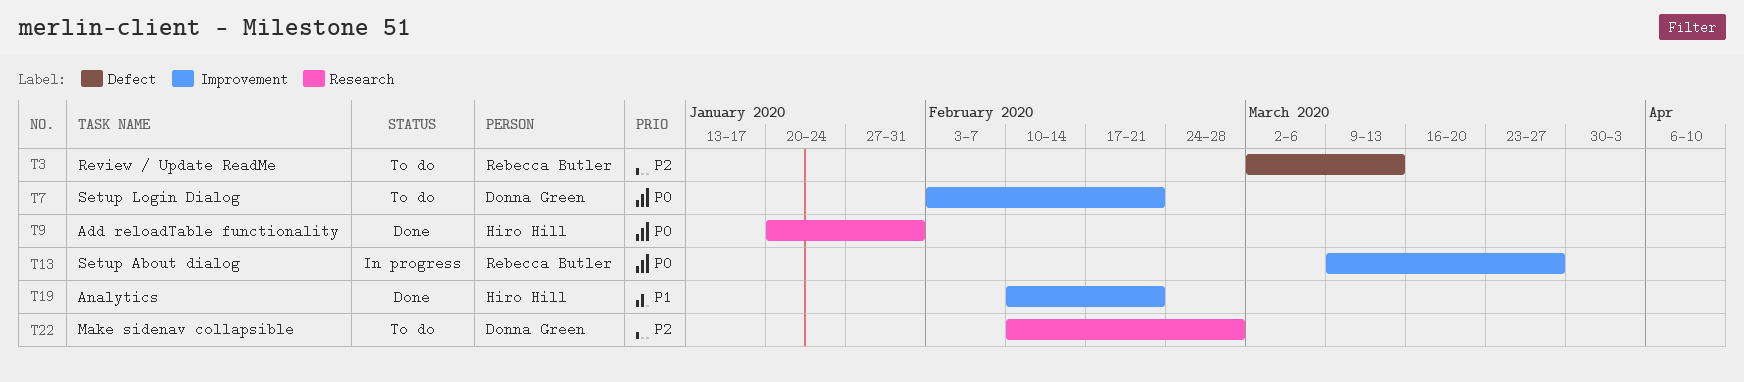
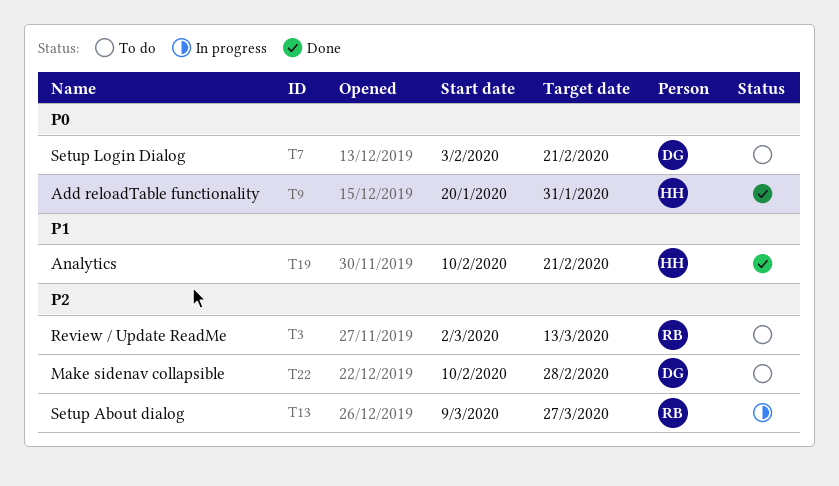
T13, priority: P0 -> P2

